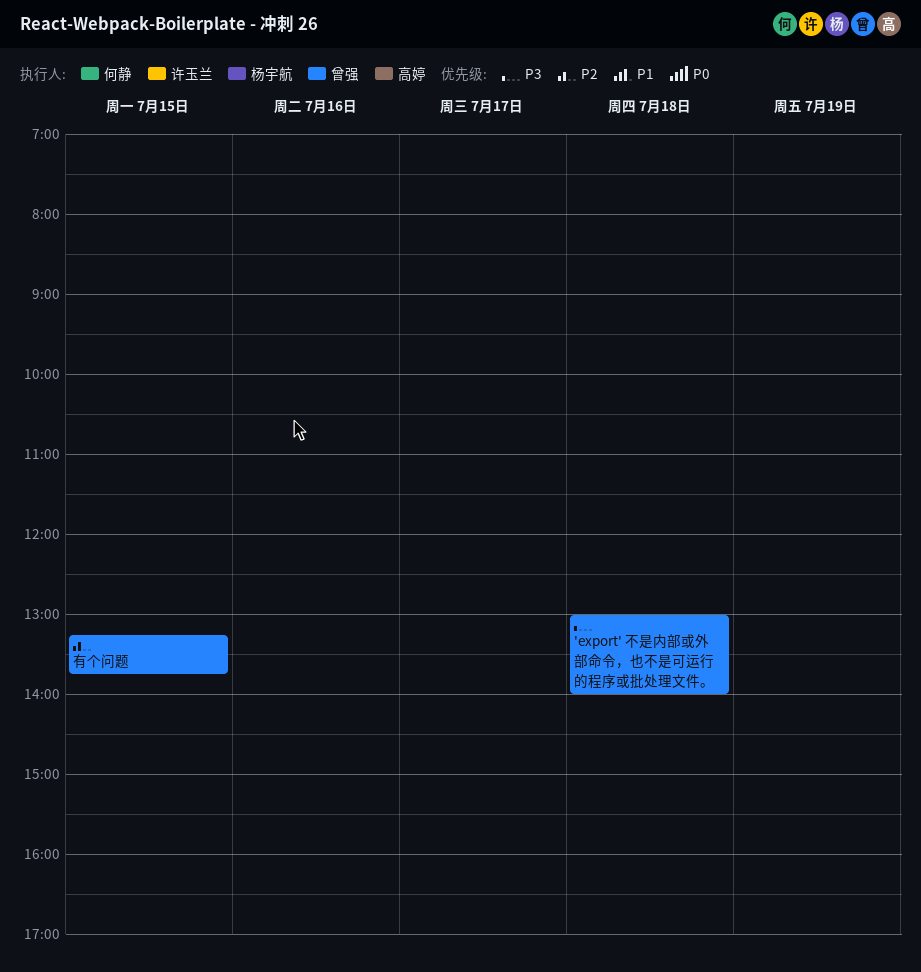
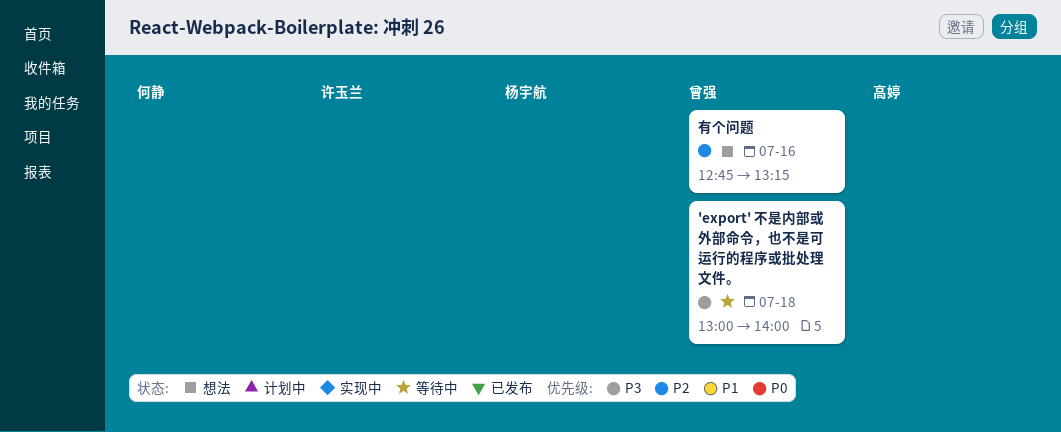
有个问题, day: Jul 15 -> Jul 16
有个问题, begins: 13:15 -> 12:45
有个问题, ends: 13:45 -> 13:15

